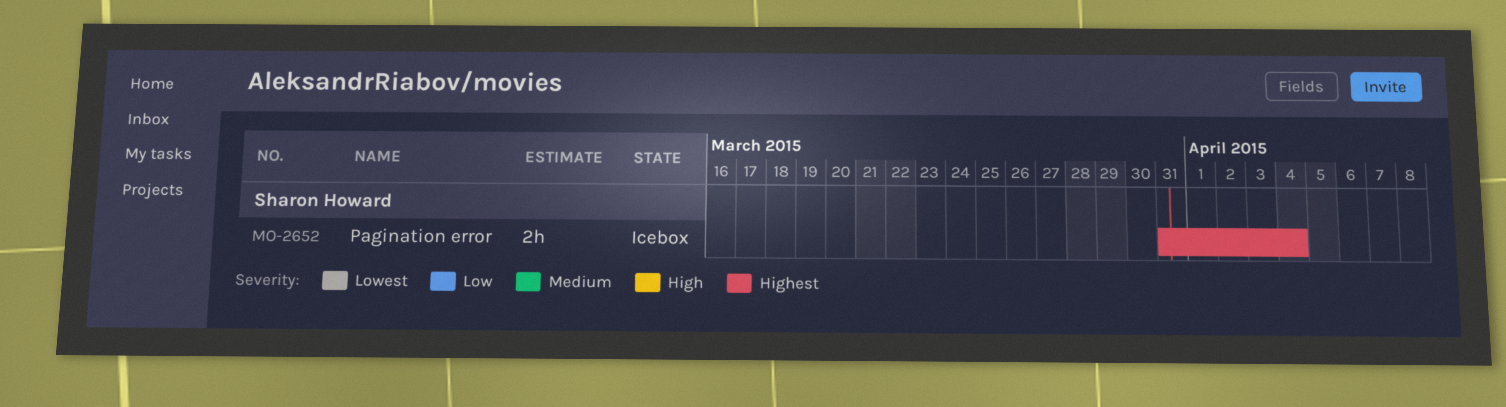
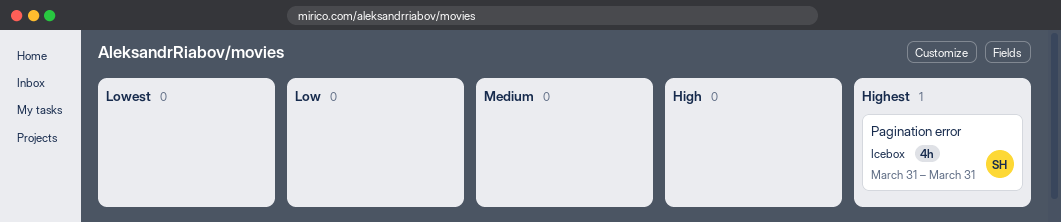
Pagination error, estimate: 2h -> 4h
Pagination error, due: Apr 4 -> Mar 31

